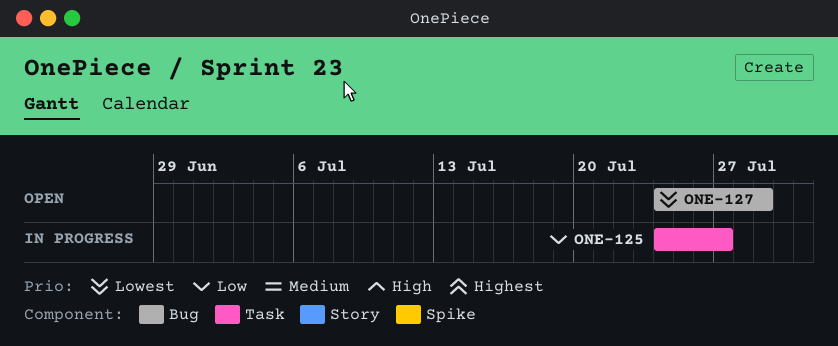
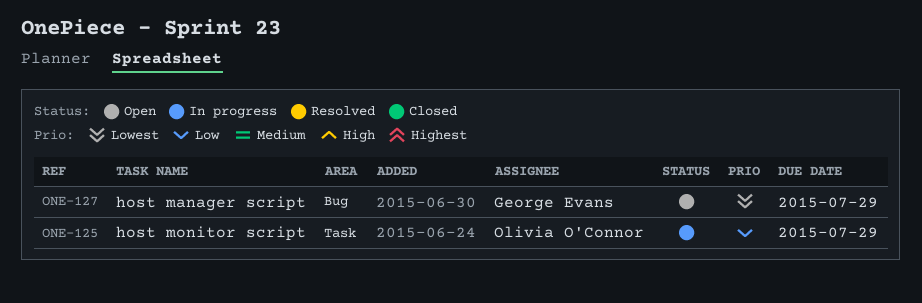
ONE-125, due: Jul 27 -> Jul 29

